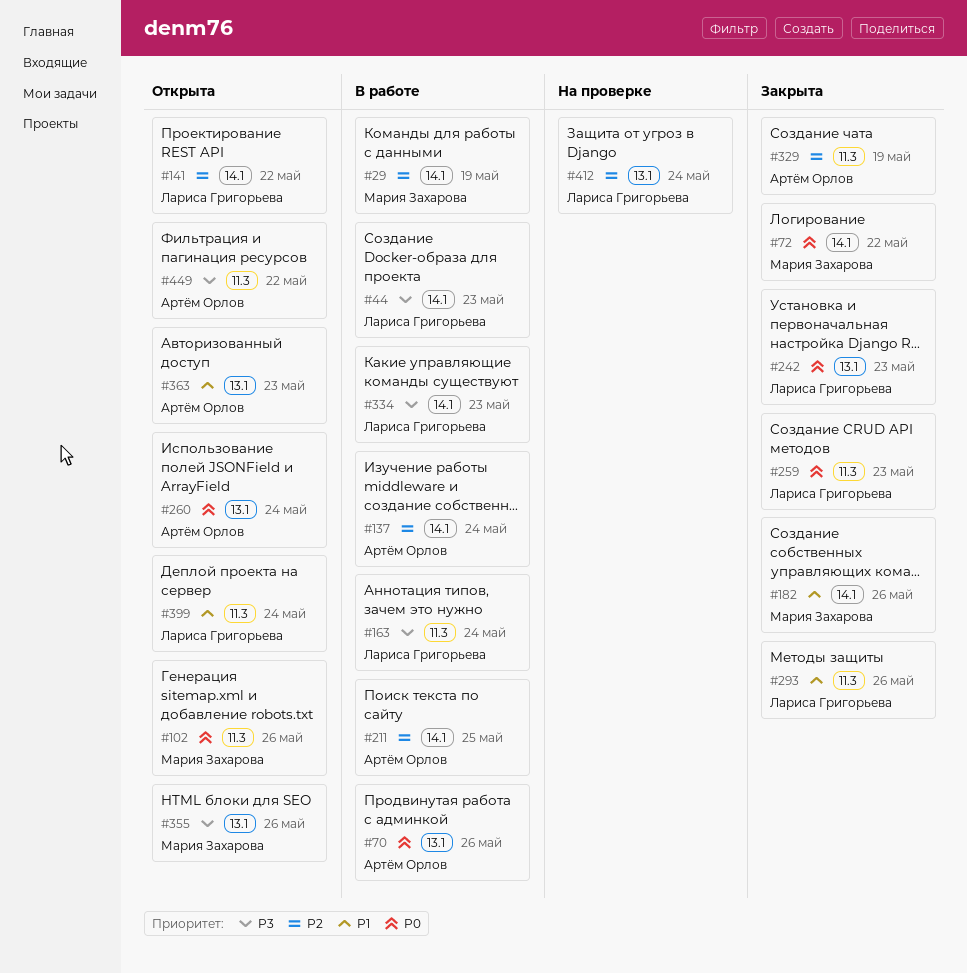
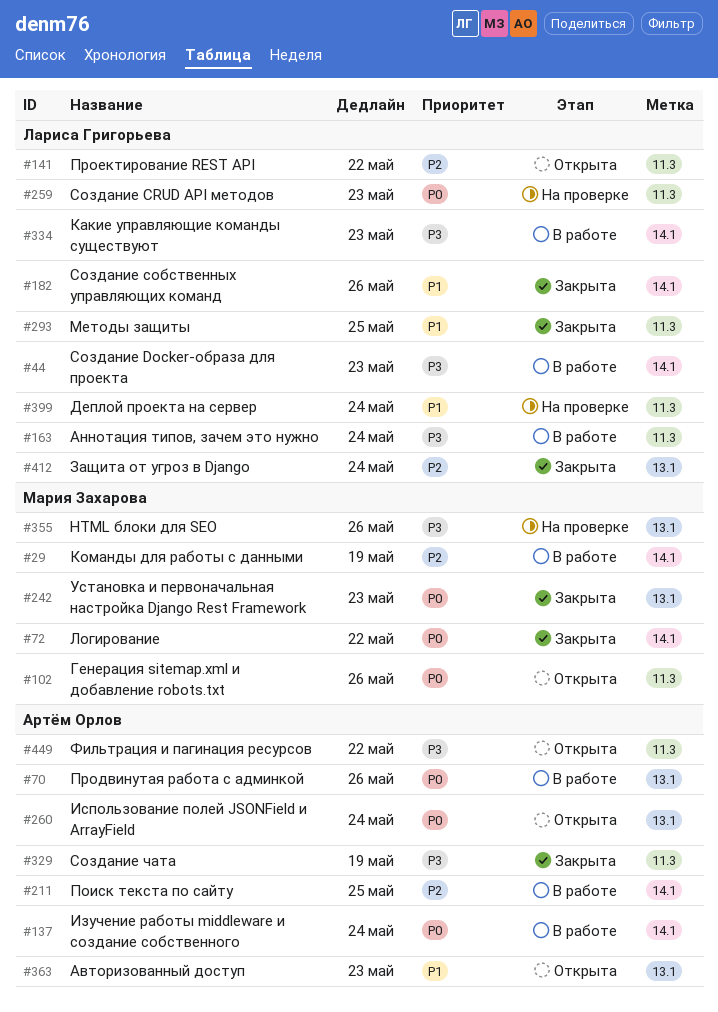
#137, priority: P2 -> P0
#141, label: 14.1 -> 11.3
#182, owner: Мария Захарова -> Лариса Григорьева
#242, owner: Лариса Григорьева -> Мария Захарова
#259, status: Закрыта -> На проверке
#293, due: May 26 -> May 25
#329, priority: P2 -> P3
#355, status: Открыта -> На проверке
#399, status: Открыта -> На проверке
#412, status: На проверке -> Закрыта

